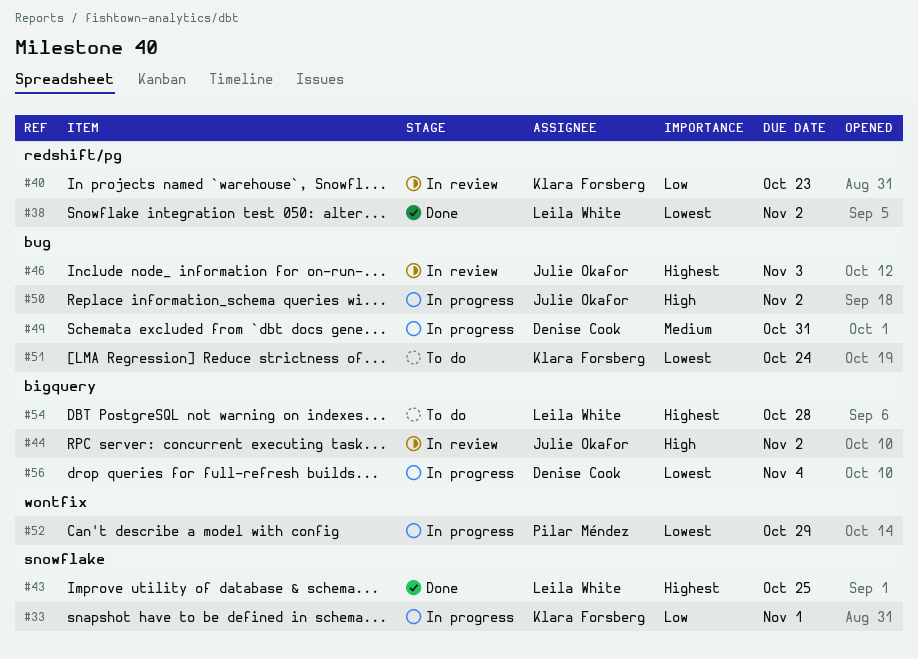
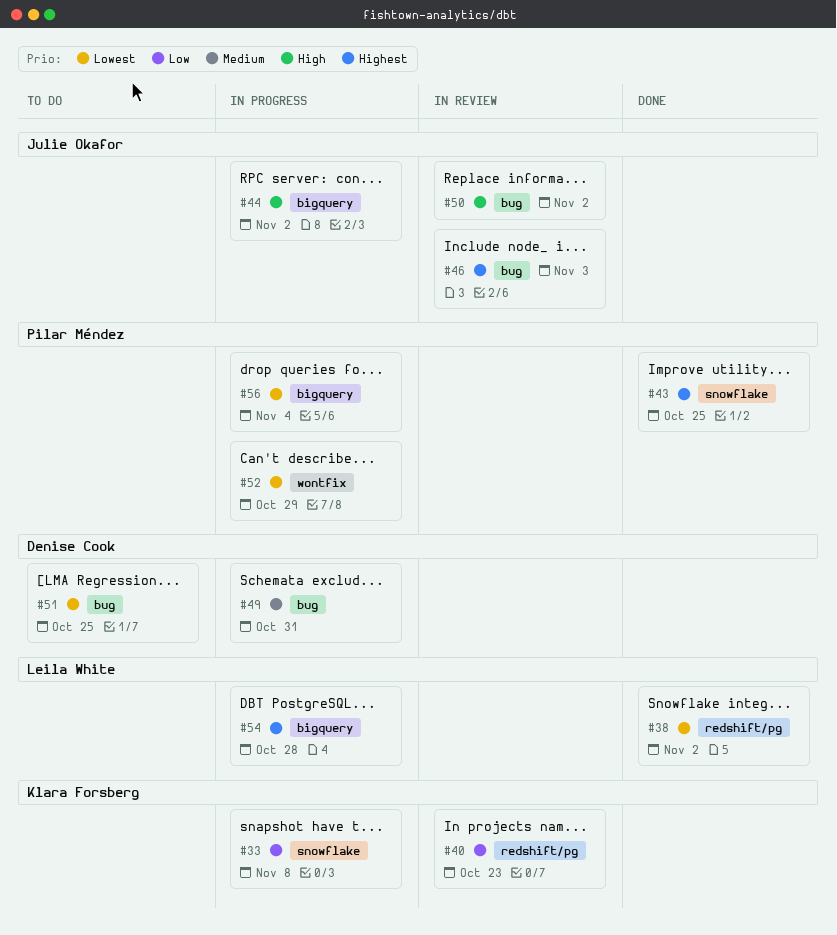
#33, due: Nov 1 -> Nov 8
#43, owner: Leila White -> Pilar Méndez
#44, status: In review -> In progress
#50, status: In progress -> In review
#51, owner: Klara Forsberg -> Denise Cook
#51, due: Oct 24 -> Oct 25
#54, status: To do -> In progress
#56, owner: Denise Cook -> Pilar Méndez

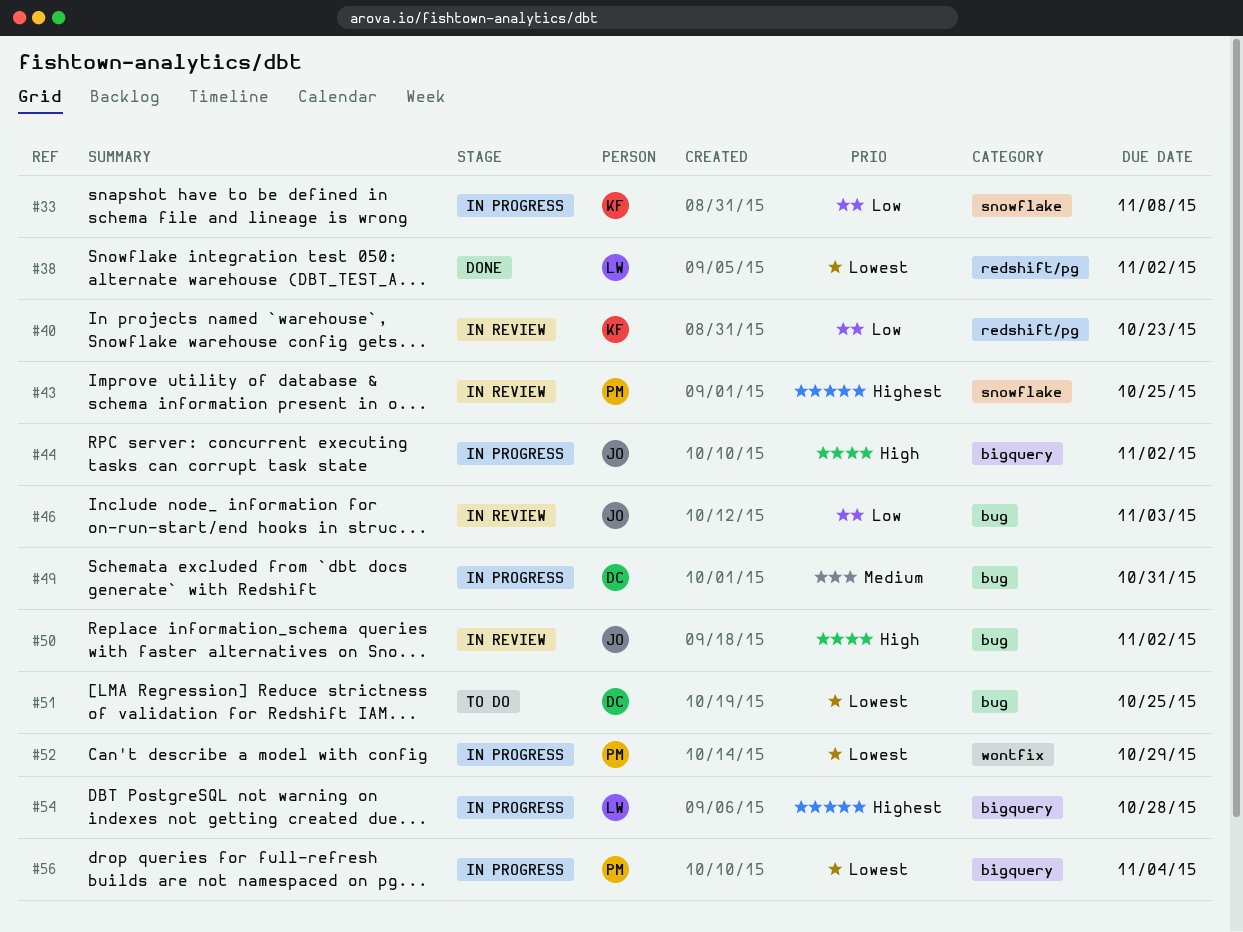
#43, status: Done -> In review
#46, priority: Highest -> Low

